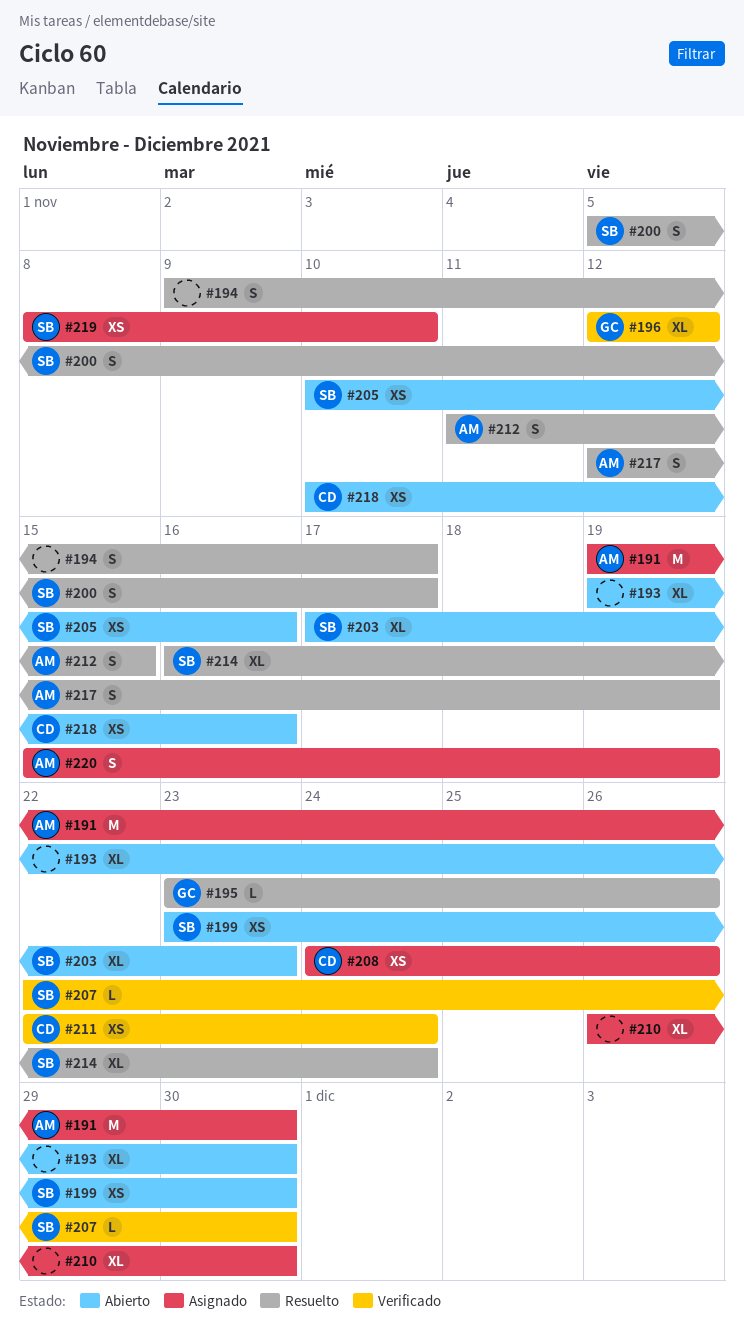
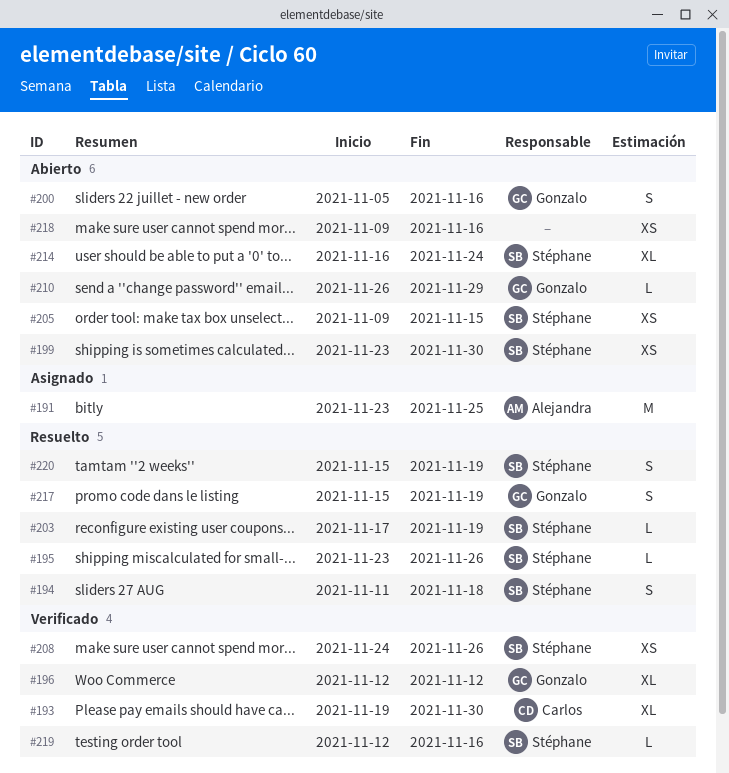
#191, start: Nov 19 -> Nov 23
#191, due: Nov 30 -> Nov 25
#193, status: Abierto -> Verificado
#193, owner: none -> Carlos
#194, owner: none -> Stéphane
#194, start: Nov 9 -> Nov 11
#194, due: Nov 17 -> Nov 18
#195, owner: Gonzalo -> Stéphane
#200, status: Resuelto -> Abierto
#200, owner: Stéphane -> Gonzalo
#200, due: Nov 17 -> Nov 16
#203, status: Abierto -> Resuelto
#203, estimate: XL -> L
#203, due: Nov 23 -> Nov 19
#205, start: Nov 10 -> Nov 9
#205, due: Nov 16 -> Nov 15
#207: present -> none
#208, status: Asignado -> Verificado
#208, owner: Carlos -> Stéphane
#210, status: Asignado -> Abierto
#210, owner: none -> Gonzalo
#210, estimate: XL -> L
#210, due: Nov 30 -> Nov 29
#211: present -> none
#212: present -> none
#214, status: Resuelto -> Abierto
#217, owner: Alejandra -> Gonzalo
#217, start: Nov 12 -> Nov 15
#218, owner: Carlos -> none
#218, start: Nov 10 -> Nov 9
#219, status: Asignado -> Verificado
#219, estimate: XS -> L
#219, start: Nov 8 -> Nov 12
#219, due: Nov 10 -> Nov 16
#220, status: Asignado -> Resuelto
#220, owner: Alejandra -> Stéphane

